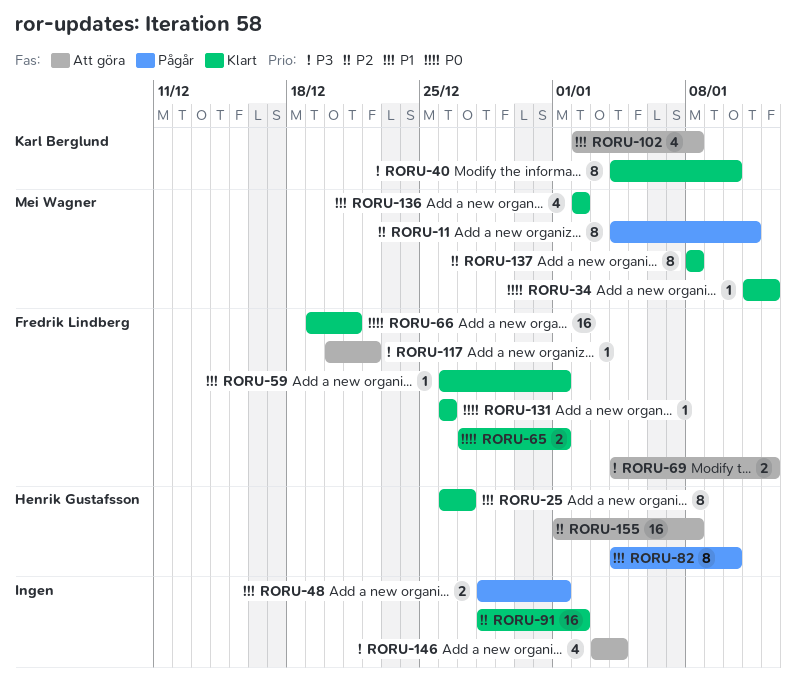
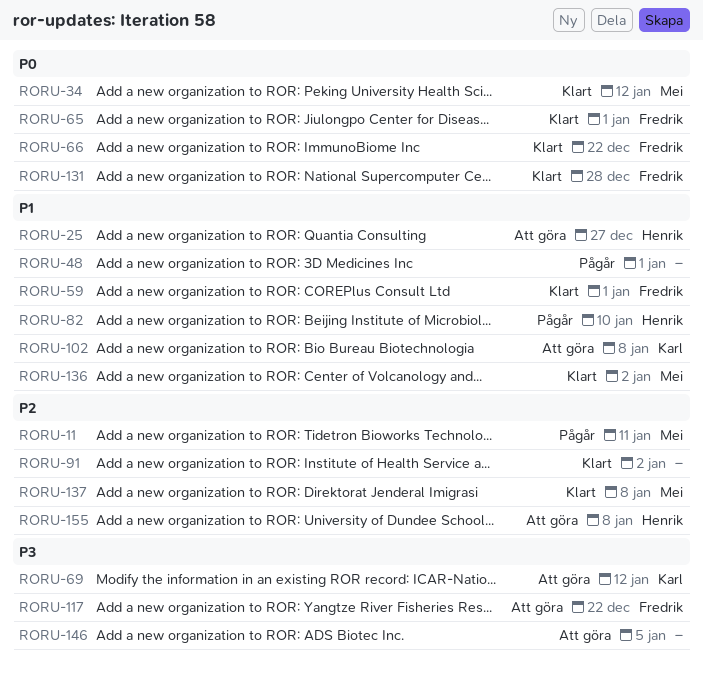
RORU-25, status: Klart -> Att göra
RORU-40: present -> none
RORU-66, due: Dec 21 -> Dec 22
RORU-69, owner: Fredrik Lindberg -> Karl Berglund
RORU-131, due: Dec 26 -> Dec 28
RORU-146, due: Jan 4 -> Jan 5

